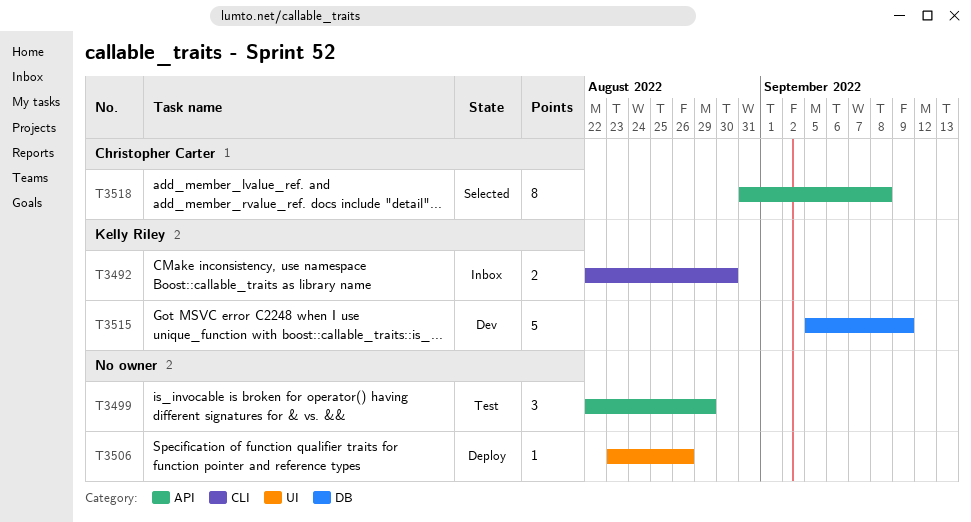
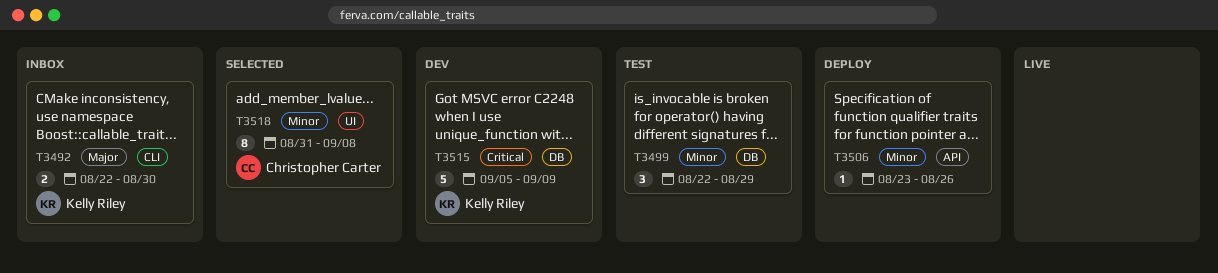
T3499, label: API -> DB
T3506, label: UI -> API
T3518, label: API -> UI

